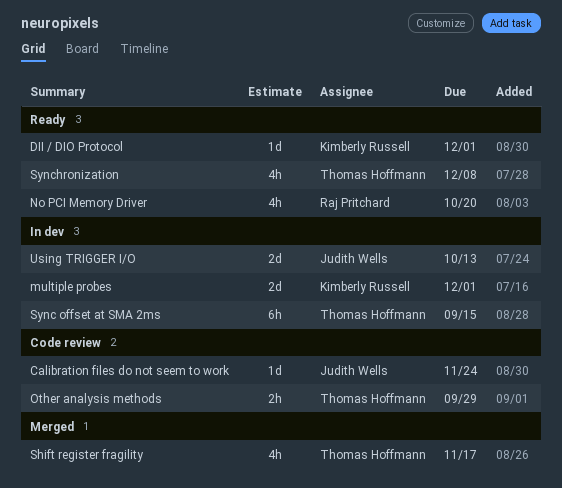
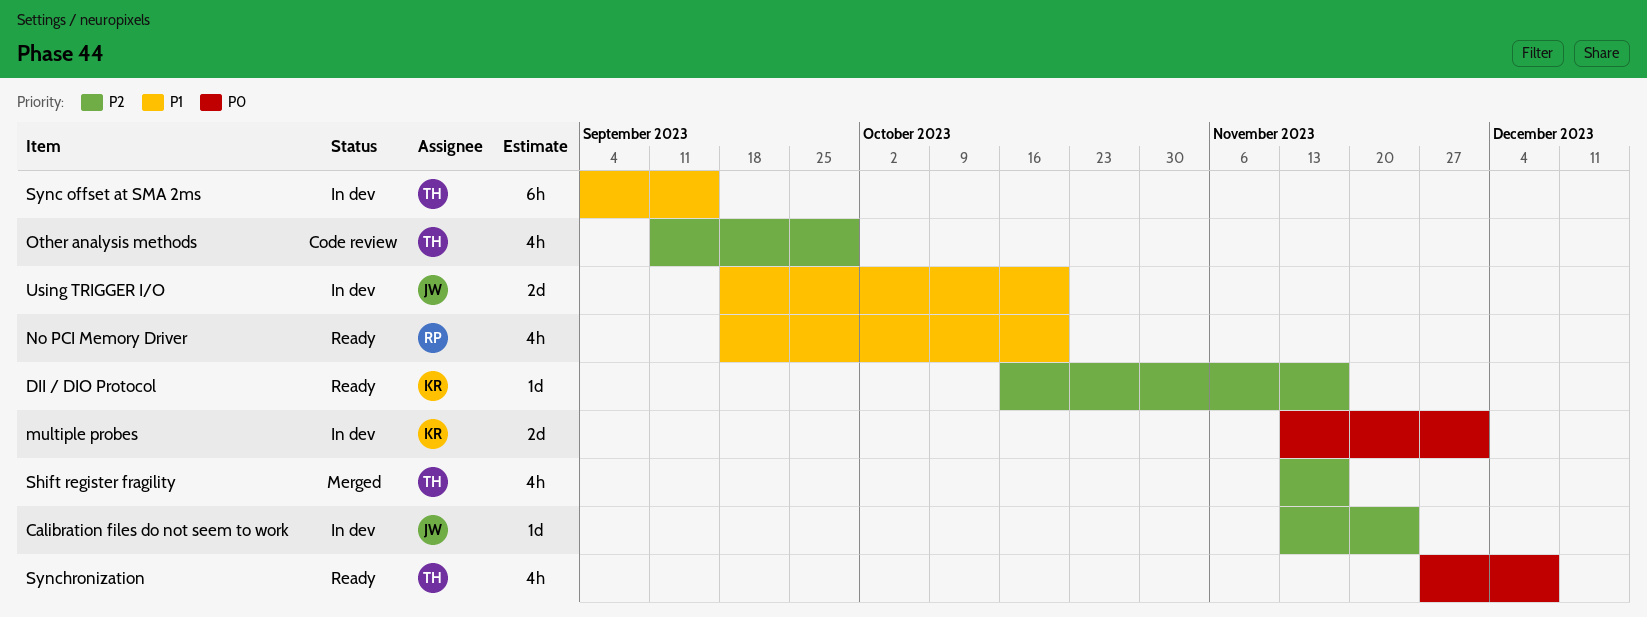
Calibration files do not seem to work, status: Code review -> In dev
DII / DIO Protocol, due: Dec 1 -> Nov 17
Other analysis methods, estimate: 2h -> 4h
Using TRIGGER I/O, due: Oct 13 -> Oct 20

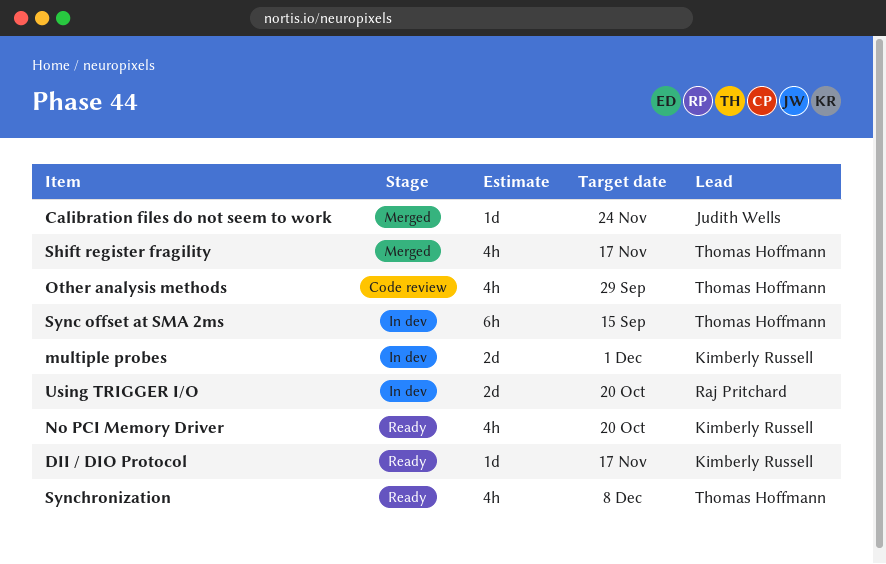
Calibration files do not seem to work, status: In dev -> Merged
No PCI Memory Driver, owner: Raj Pritchard -> Kimberly Russell
Using TRIGGER I/O, owner: Judith Wells -> Raj Pritchard

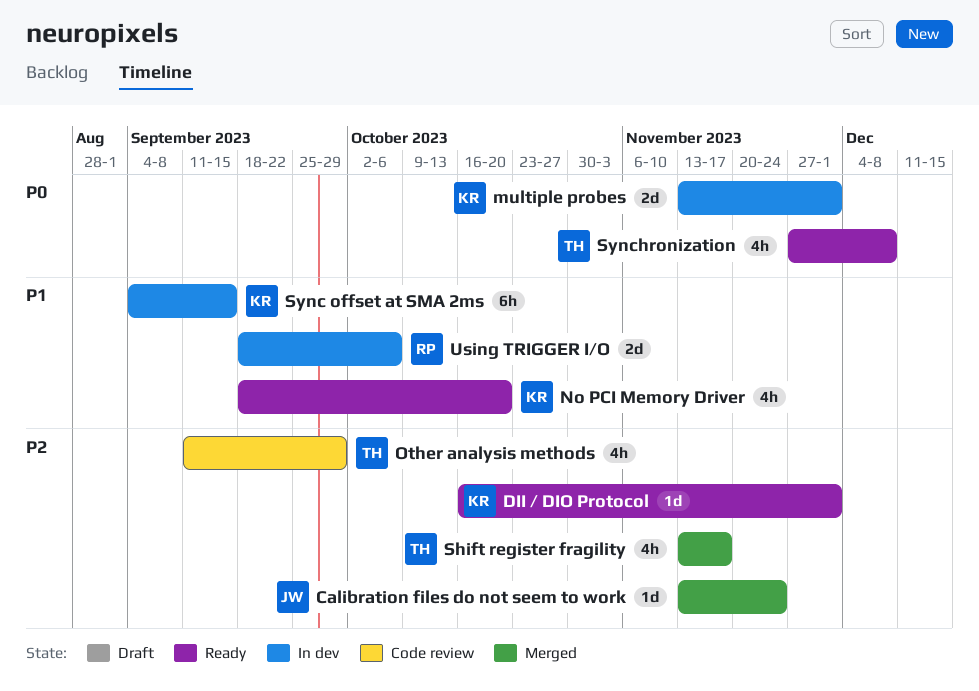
DII / DIO Protocol, due: Nov 17 -> Dec 1
Sync offset at SMA 2ms, owner: Thomas Hoffmann -> Kimberly Russell
Using TRIGGER I/O, due: Oct 20 -> Oct 6

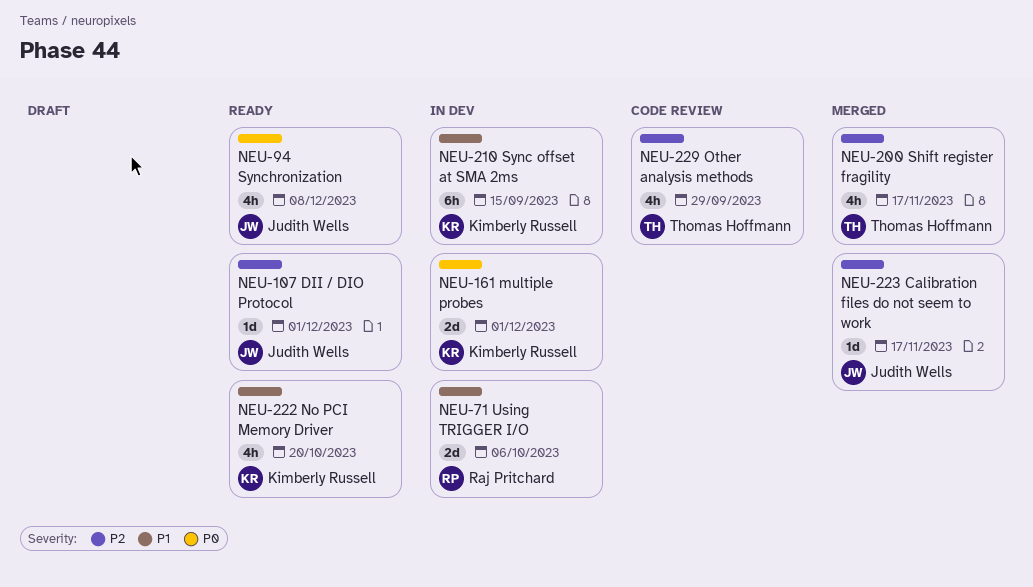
Calibration files do not seem to work, due: Nov 24 -> Nov 17
DII / DIO Protocol, owner: Kimberly Russell -> Judith Wells
Synchronization, owner: Thomas Hoffmann -> Judith Wells

